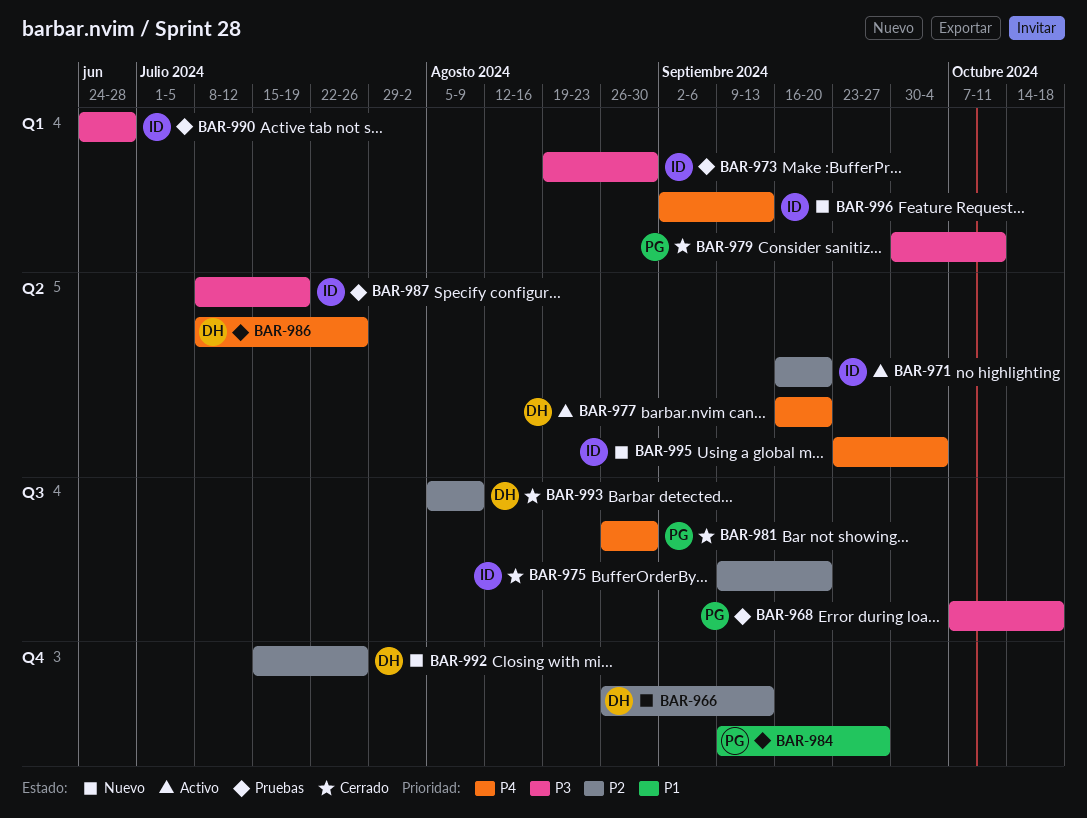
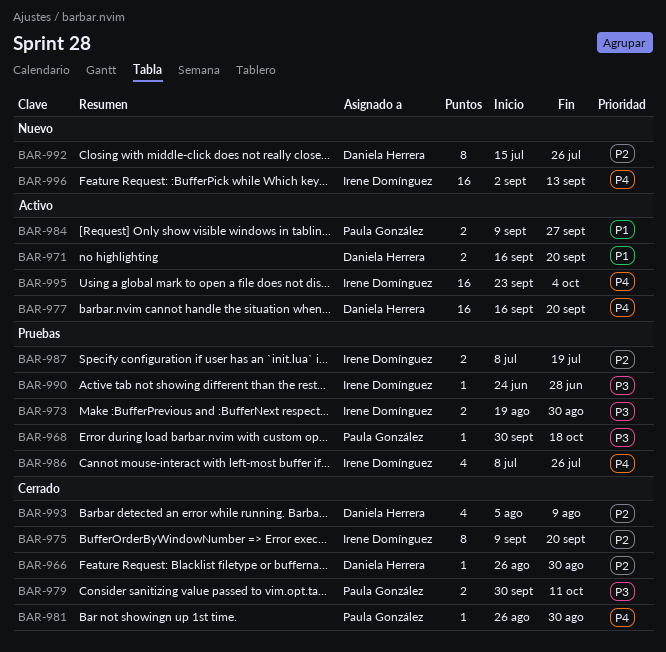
BAR-966, status: Nuevo -> Cerrado
BAR-966, due: Sep 13 -> Aug 30
BAR-968, start: Oct 7 -> Sep 30
BAR-971, owner: Irene Domínguez -> Daniela Herrera
BAR-971, priority: P2 -> P1
BAR-984, status: Pruebas -> Activo
BAR-986, owner: Daniela Herrera -> Irene Domínguez
BAR-987, priority: P3 -> P2
BAR-995, status: Nuevo -> Activo

